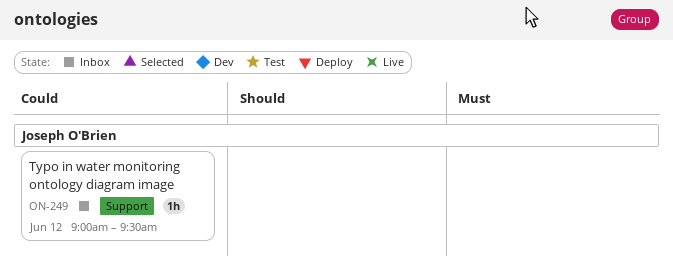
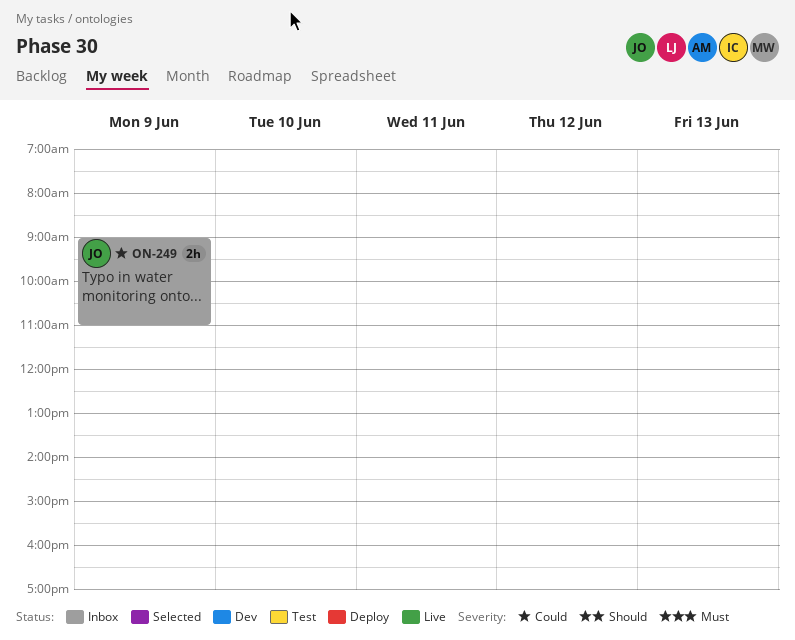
ON-249, estimate: 1h -> 2h
ON-249, day: Jun 12 -> Jun 9
ON-249, ends: 09:30 -> 11:00

